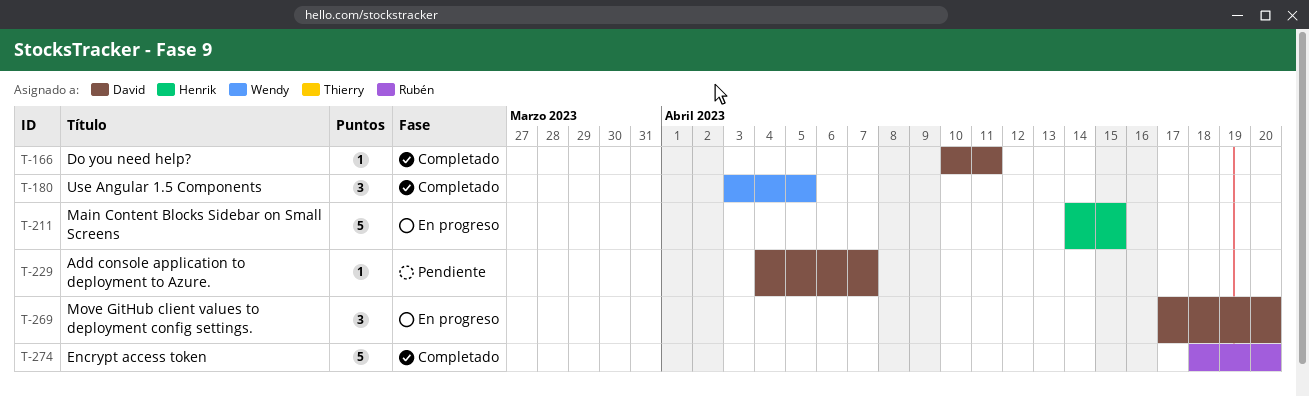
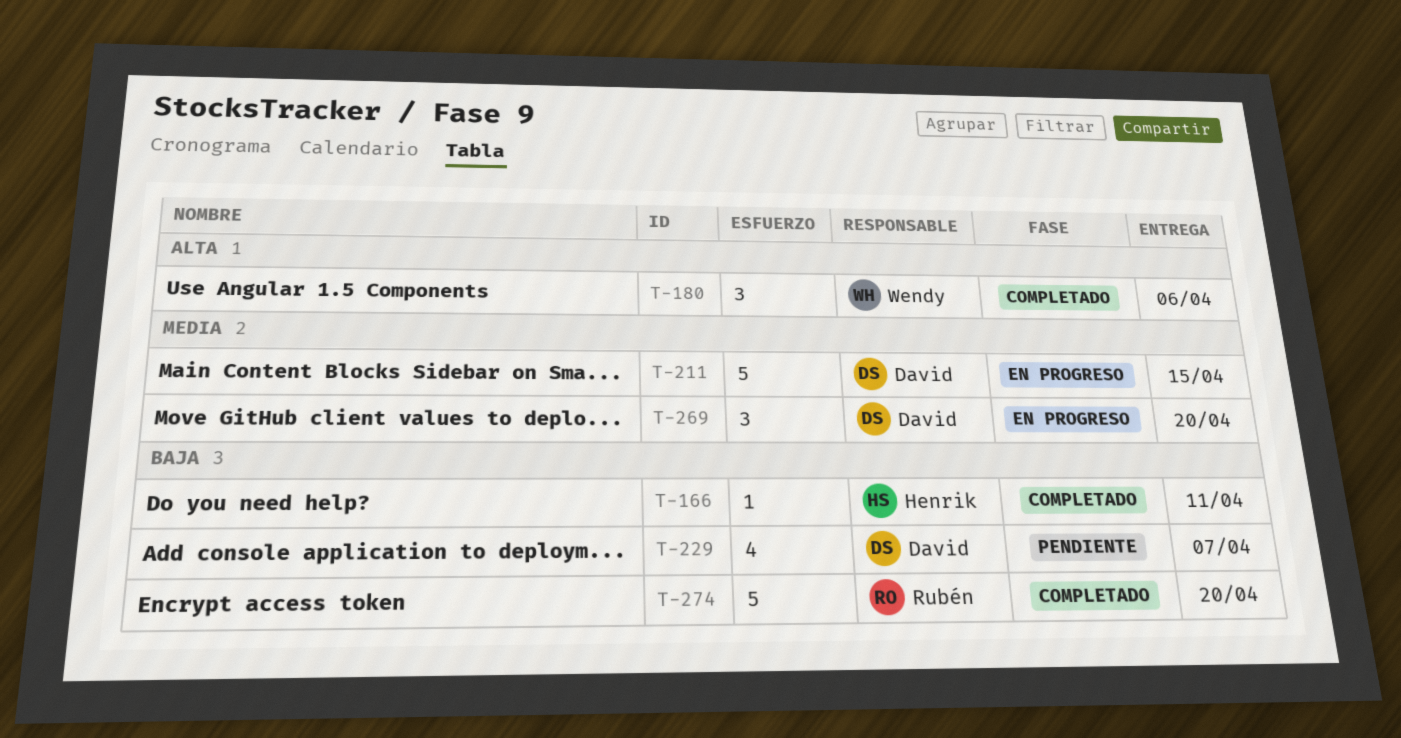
T-166, owner: David -> Henrik
T-180, due: Apr 5 -> Apr 6
T-211, owner: Henrik -> David
T-229, estimate: 1 -> 4

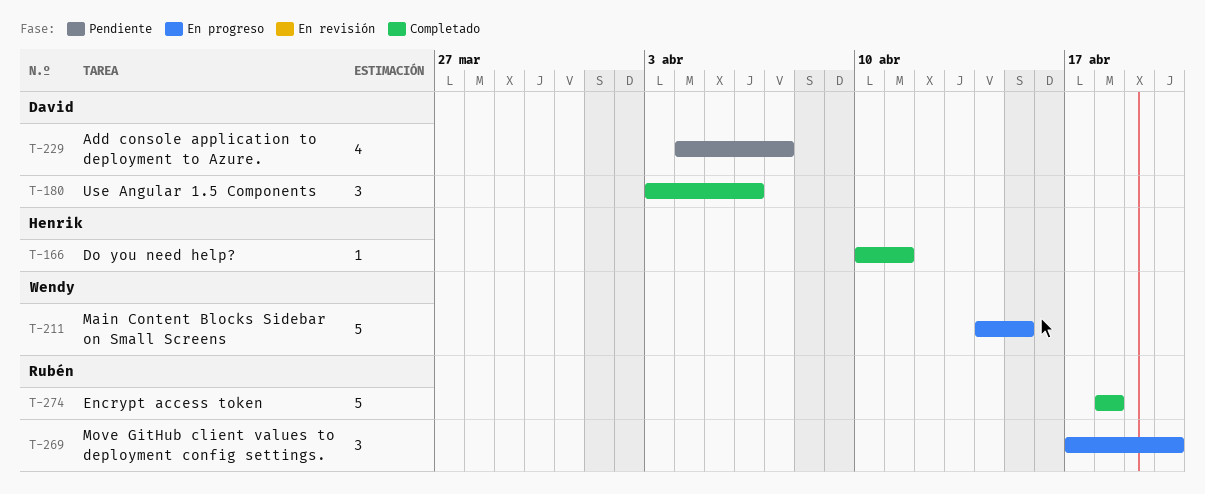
T-180, owner: Wendy -> David
T-211, owner: David -> Wendy
T-269, owner: David -> Rubén
T-274, due: Apr 20 -> Apr 18

